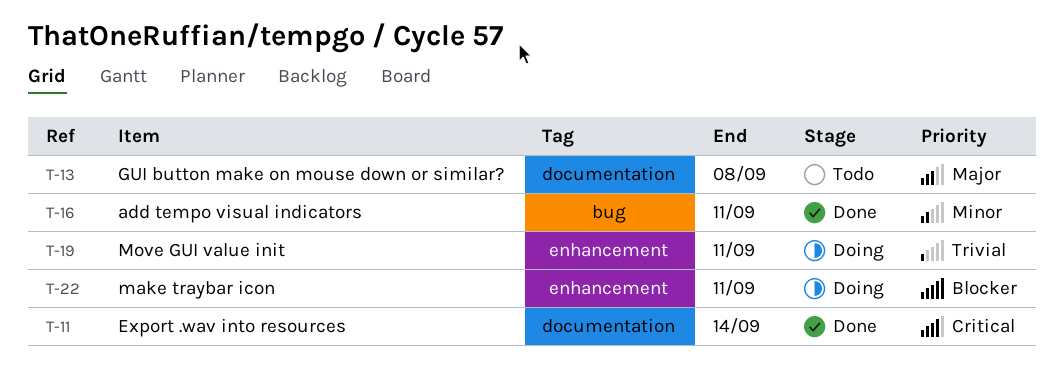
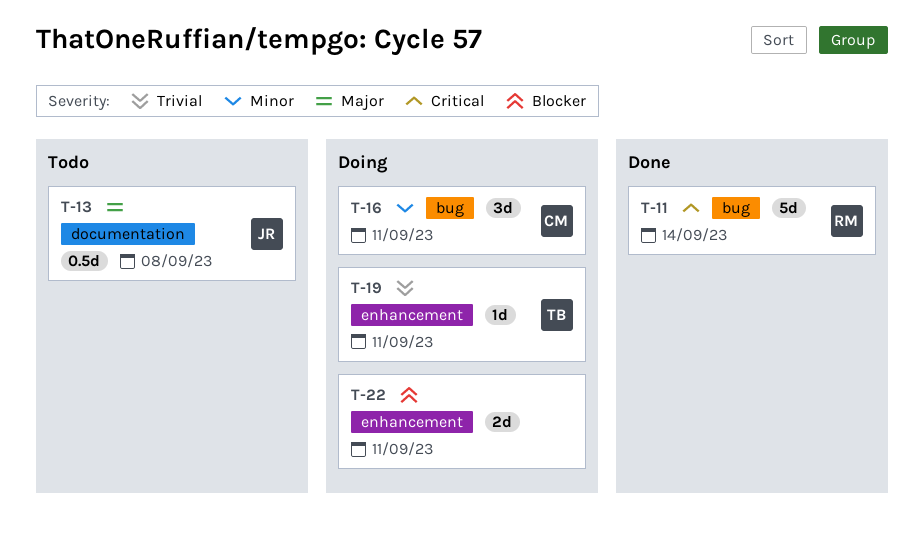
T-11, label: documentation -> bug
T-16, status: Done -> Doing

